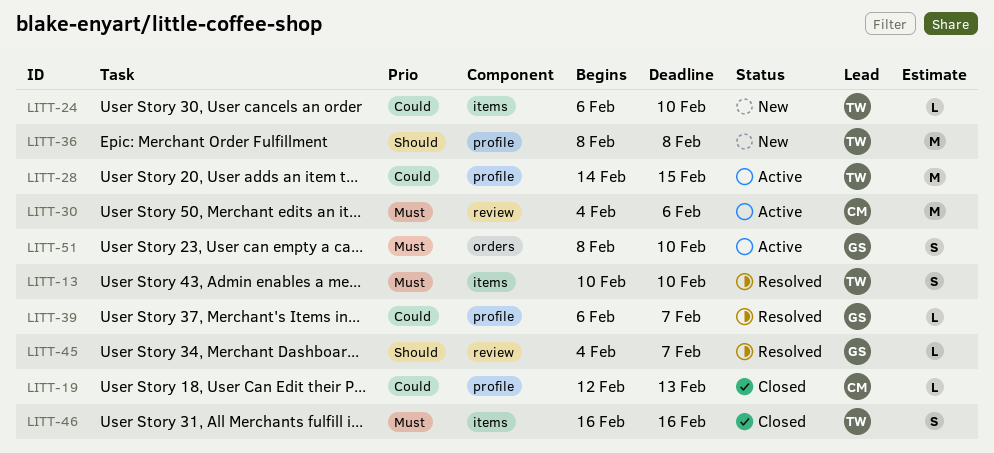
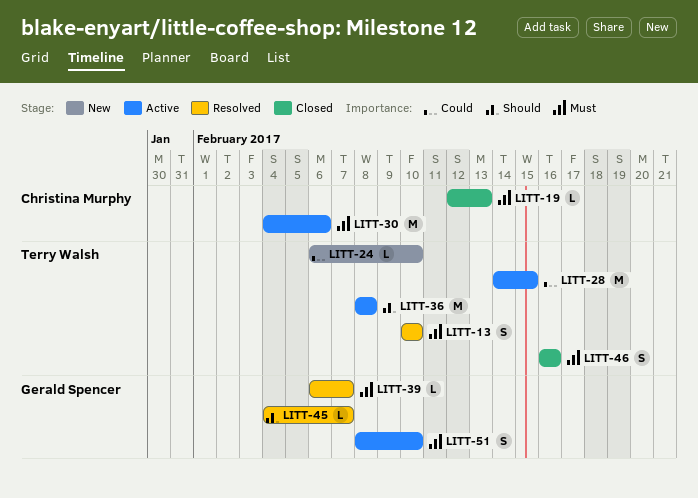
LITT-19, priority: Could -> Must
LITT-36, status: New -> Active
LITT-39, priority: Could -> Must

